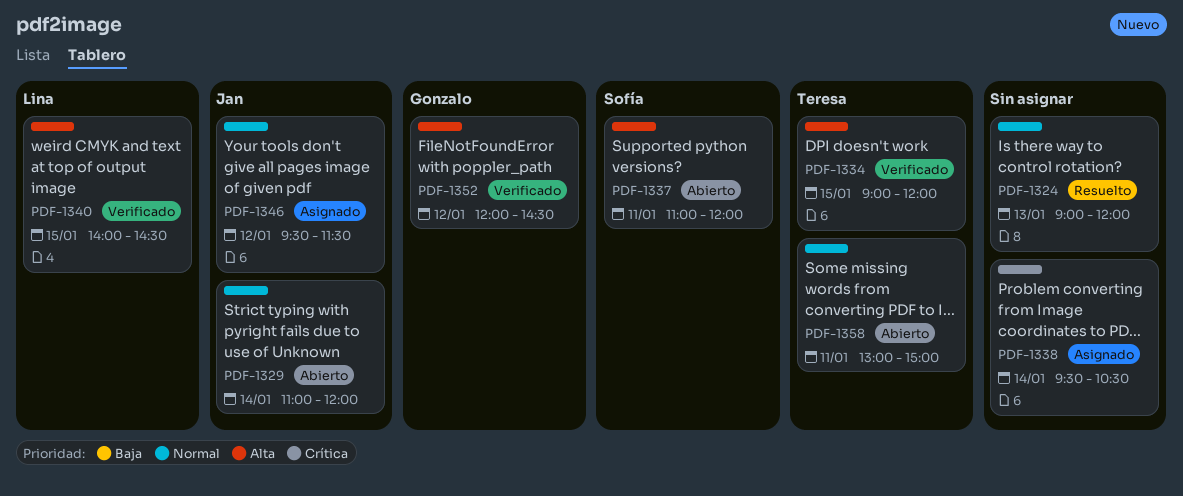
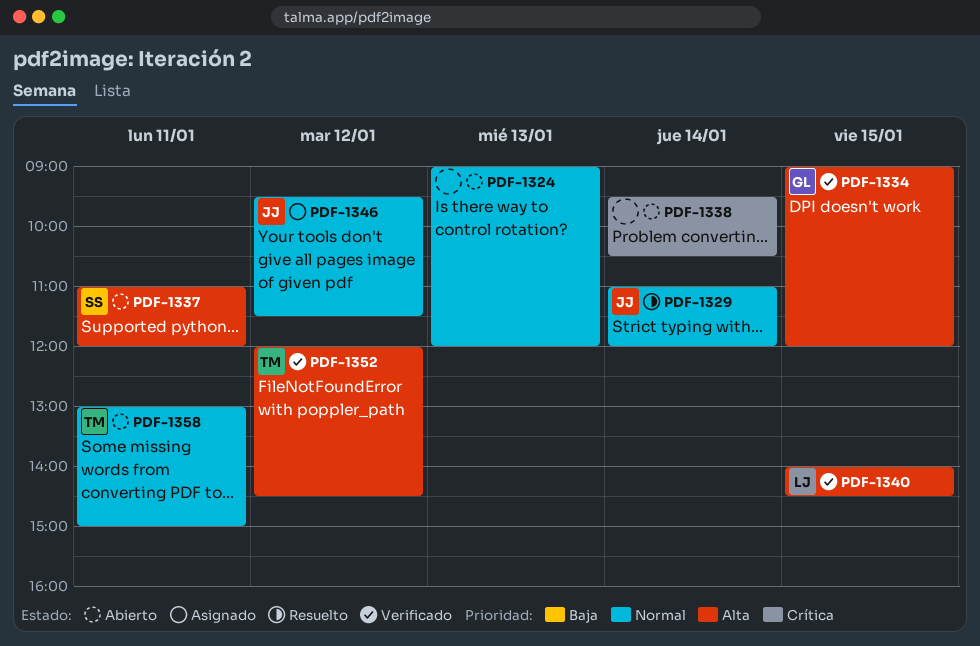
PDF-1324, status: Resuelto -> Abierto
PDF-1329, status: Abierto -> Resuelto
PDF-1334, owner: Teresa -> Gonzalo
PDF-1338, status: Asignado -> Abierto
PDF-1352, owner: Gonzalo -> Teresa

